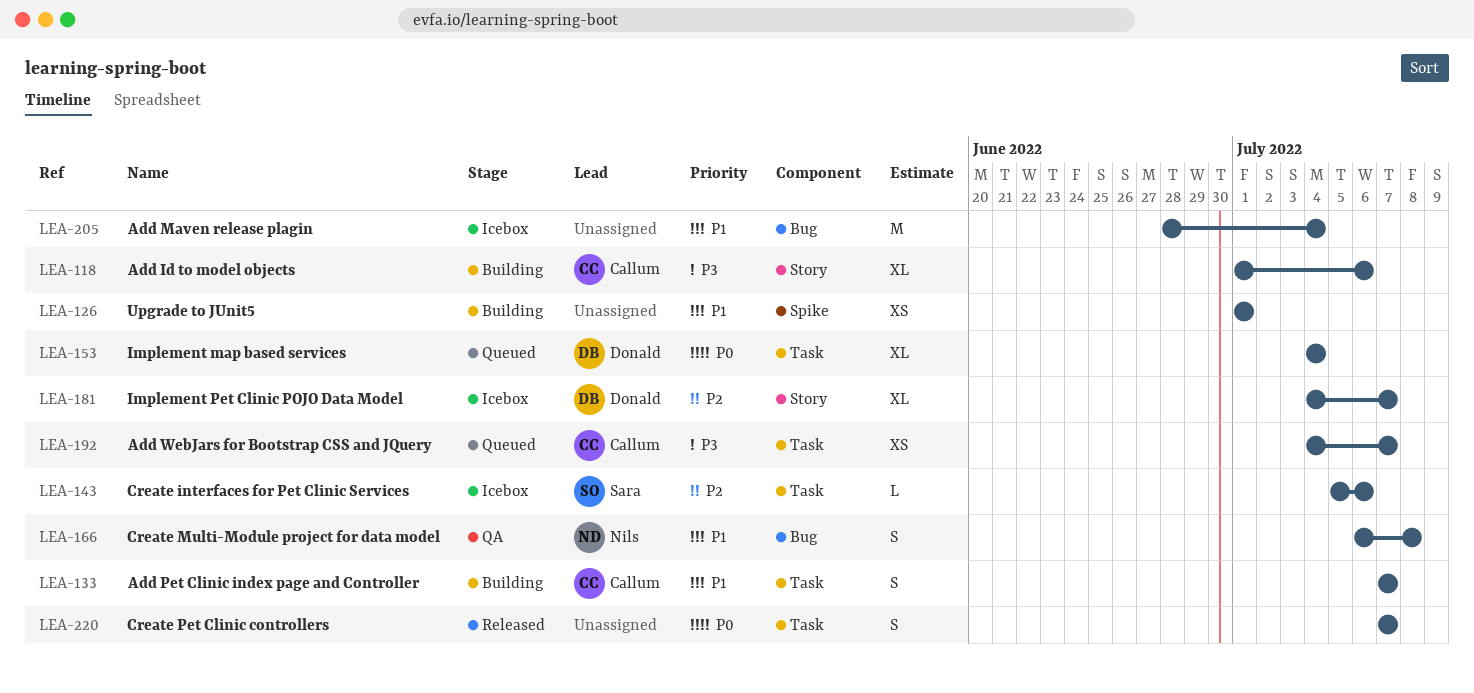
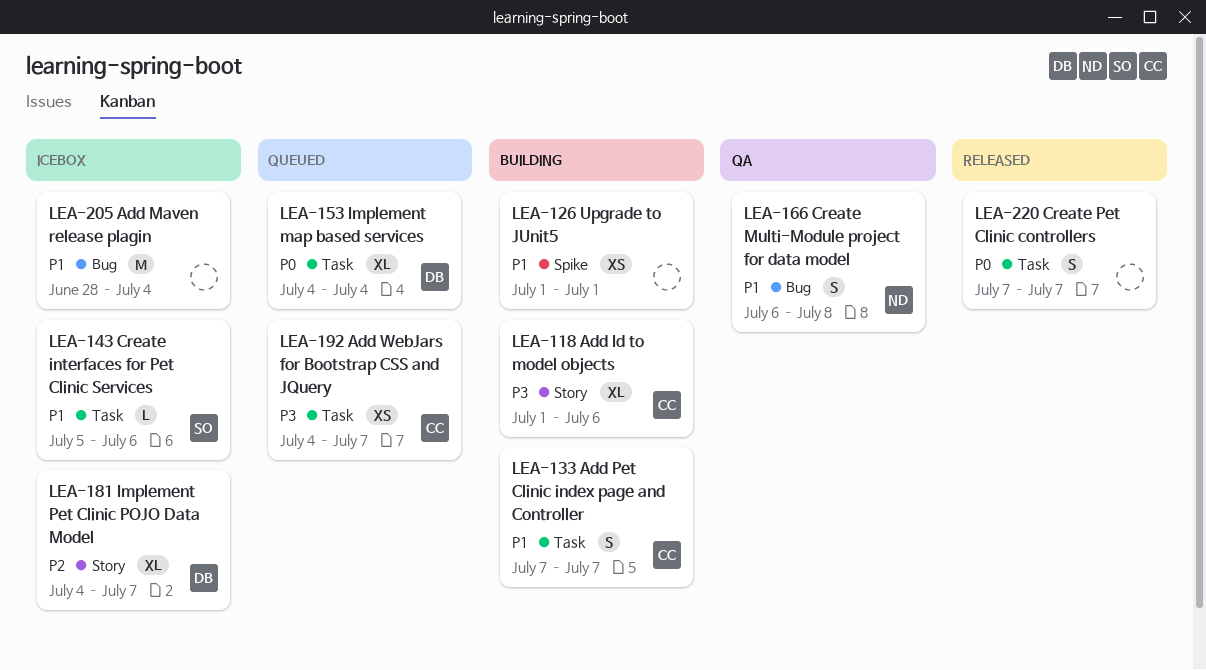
LEA-143, priority: P2 -> P1

